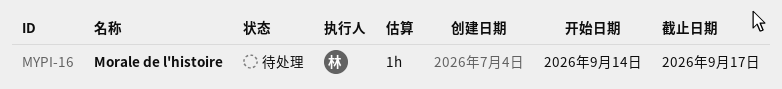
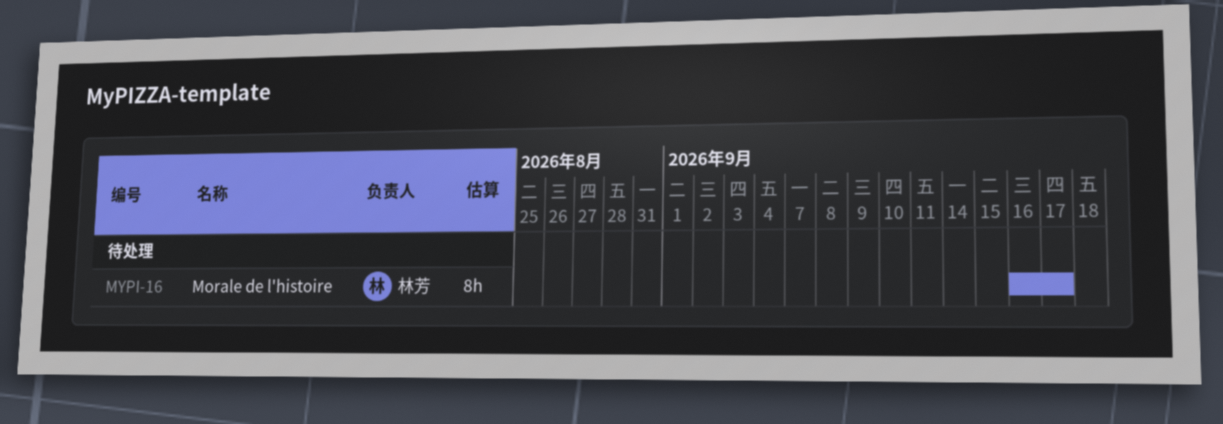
MYPI-16, estimate: 1h -> 8h
MYPI-16, start: Sep 14 -> Sep 16

